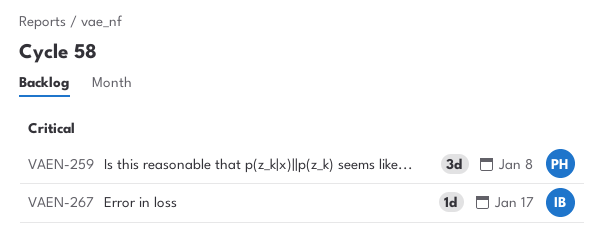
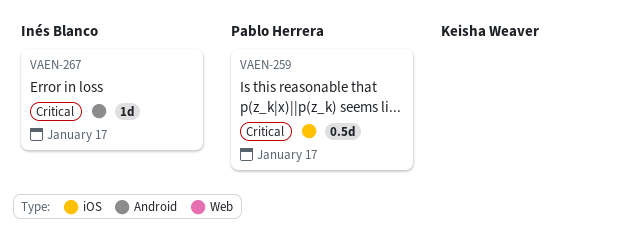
VAEN-259, estimate: 3d -> 0.5d
VAEN-259, due: Jan 8 -> Jan 17

